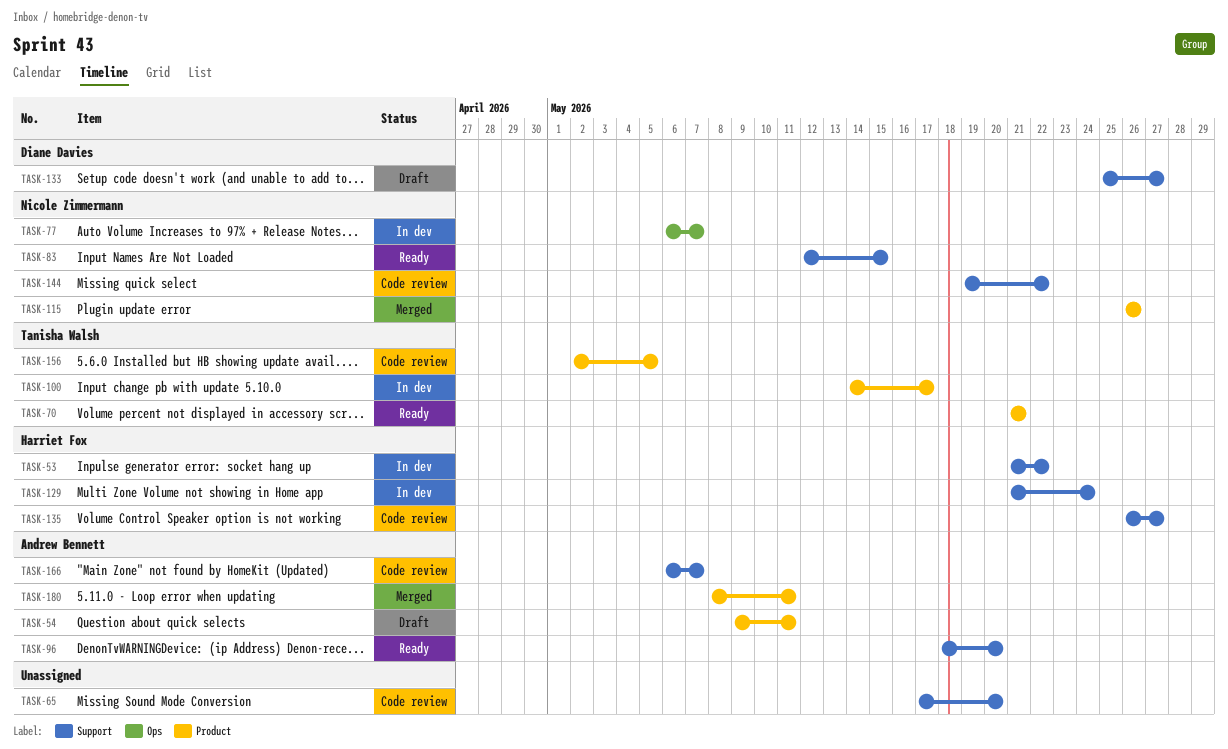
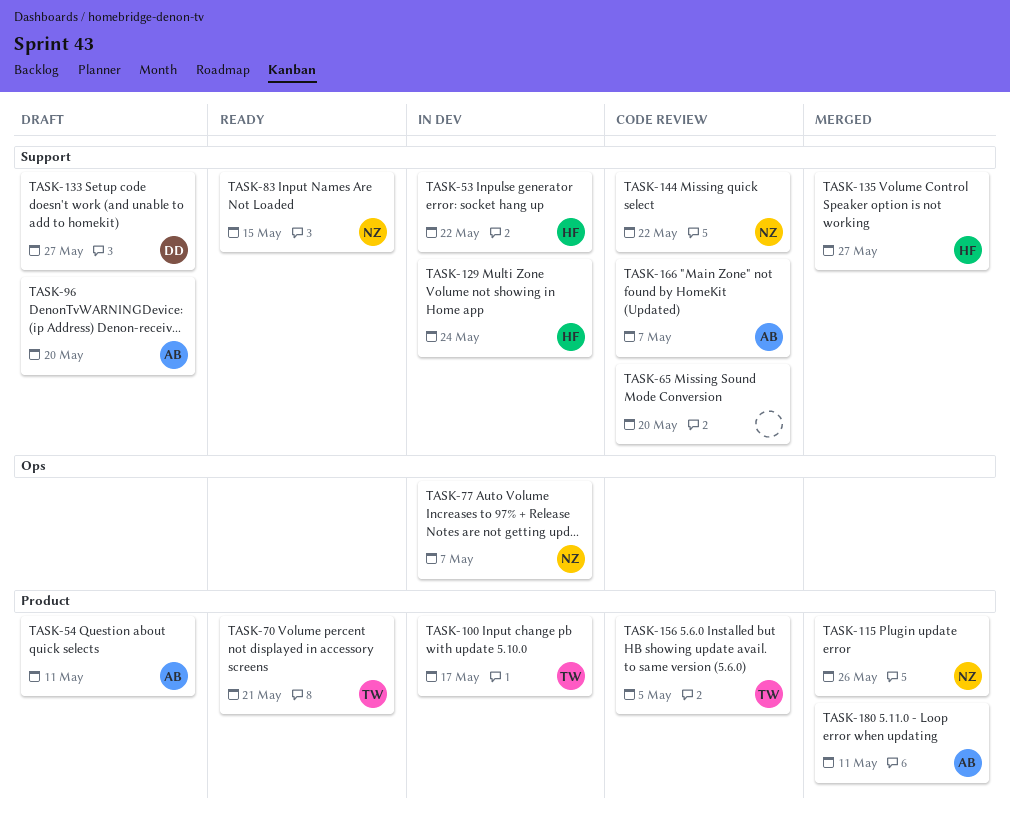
TASK-96, status: Ready -> Draft
TASK-135, status: Code review -> Merged

